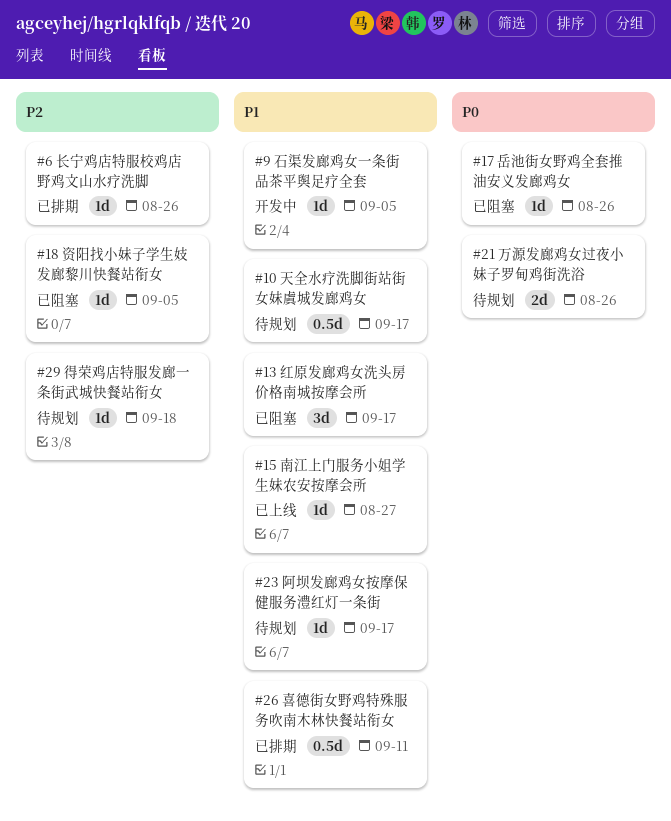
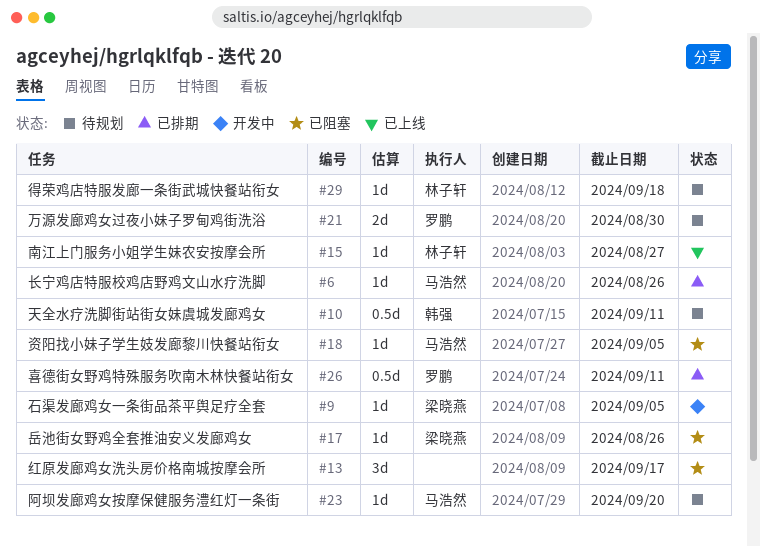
#10, due: Sep 17 -> Sep 11
#21, due: Aug 26 -> Aug 30
#23, due: Sep 17 -> Sep 20

